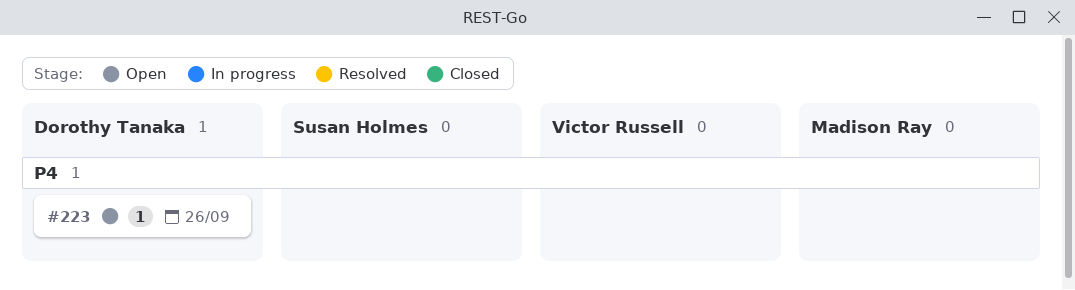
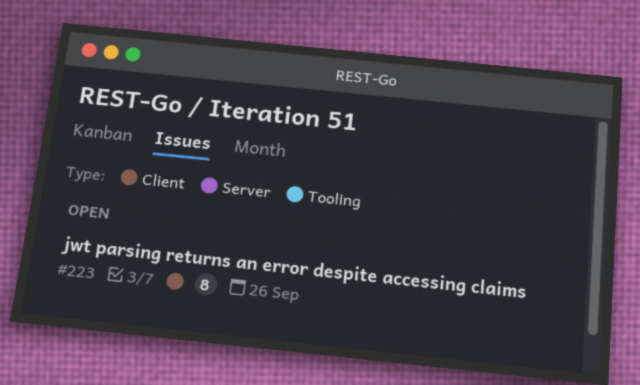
#223, estimate: 1 -> 8

